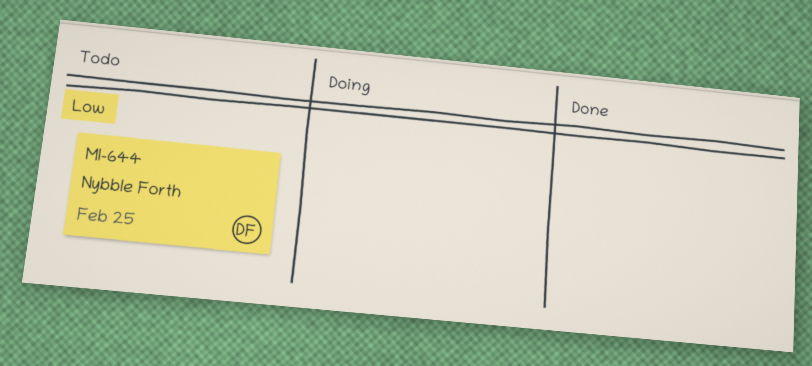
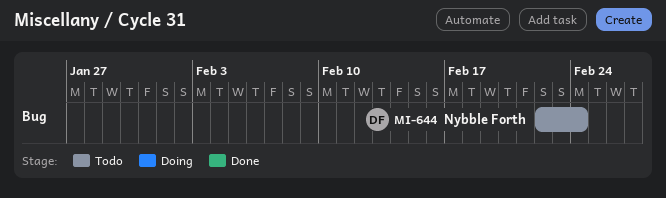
MI-644, due: Feb 25 -> Feb 24

